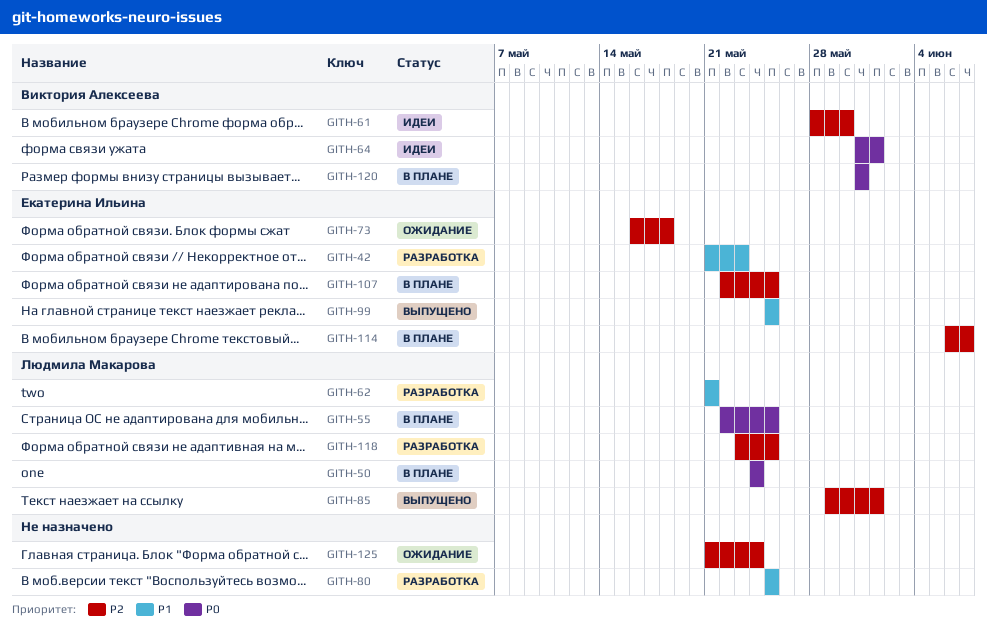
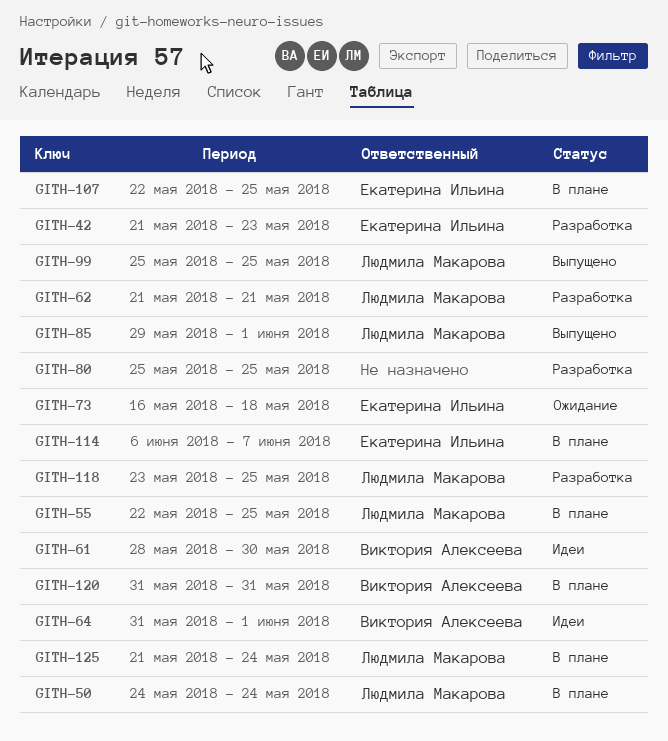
GITH-99, owner: Екатерина Ильина -> Людмила Макарова
GITH-125, status: Ожидание -> В плане
GITH-125, owner: none -> Людмила Макарова

